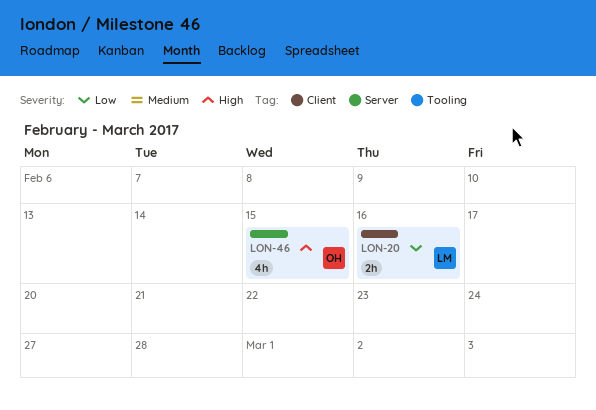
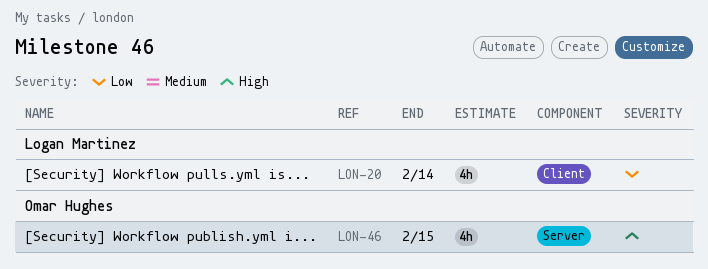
LON-20, estimate: 2h -> 4h
LON-20, due: Feb 16 -> Feb 14

